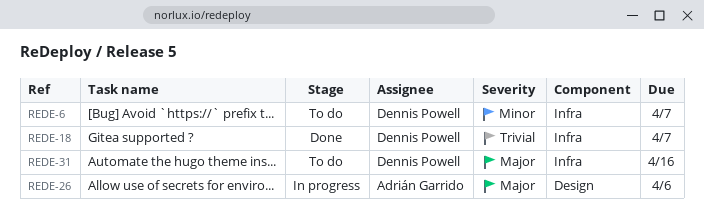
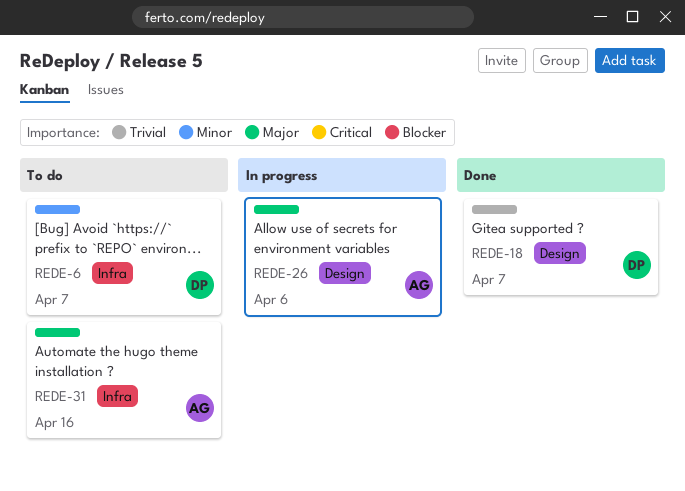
REDE-18, label: Infra -> Design
REDE-31, owner: Dennis Powell -> Adrián Garrido

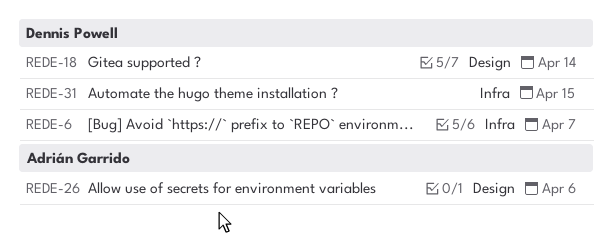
REDE-18, due: Apr 7 -> Apr 14
REDE-31, owner: Adrián Garrido -> Dennis Powell
REDE-31, due: Apr 16 -> Apr 15

